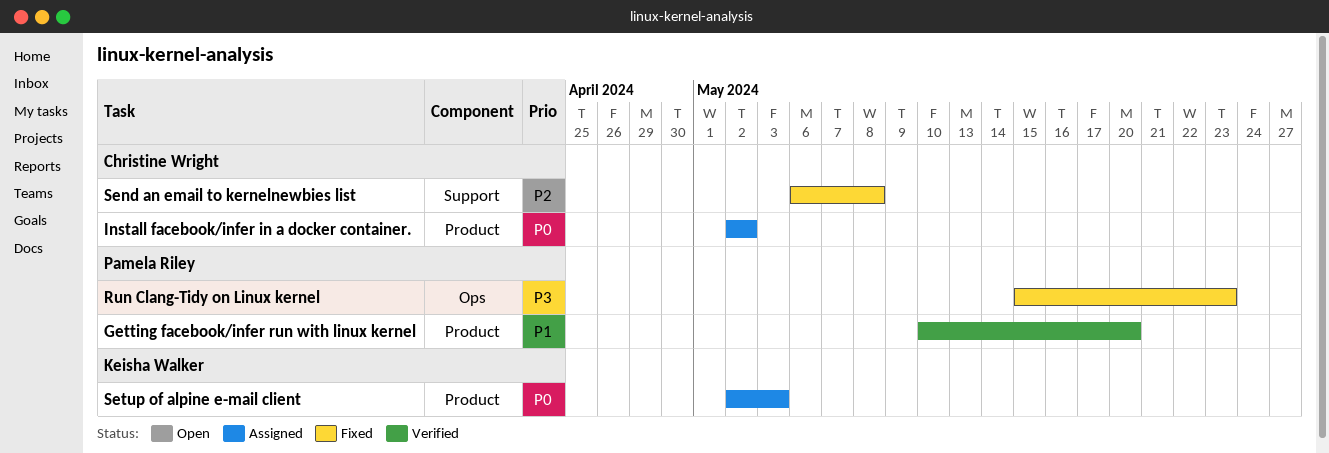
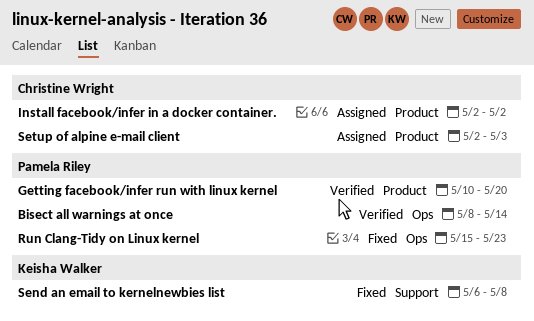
Bisect all warnings at once: none -> present
Send an email to kernelnewbies list, owner: Christine Wright -> Keisha Walker
Setup of alpine e-mail client, owner: Keisha Walker -> Christine Wright

